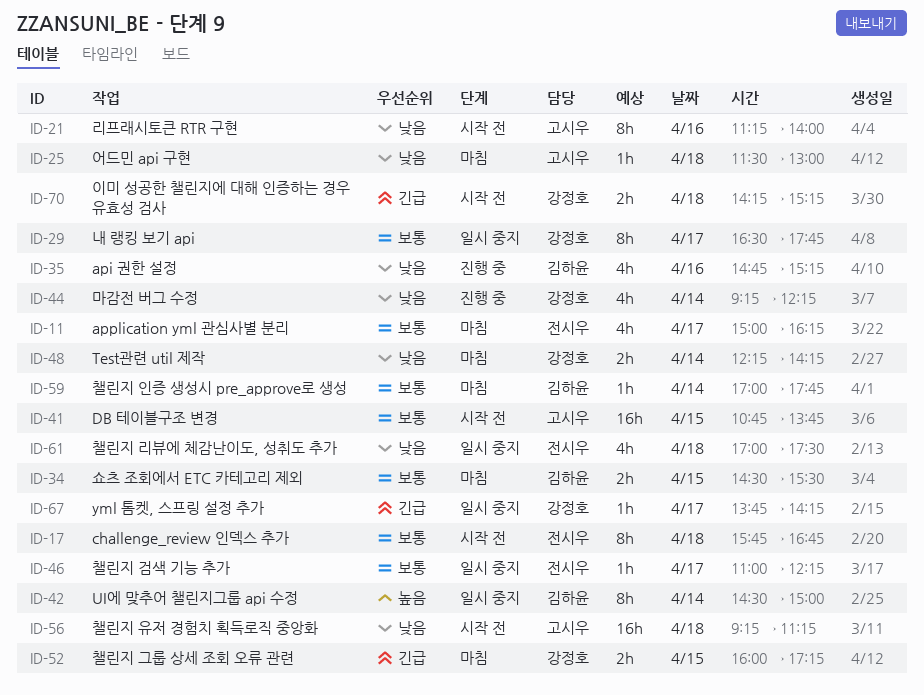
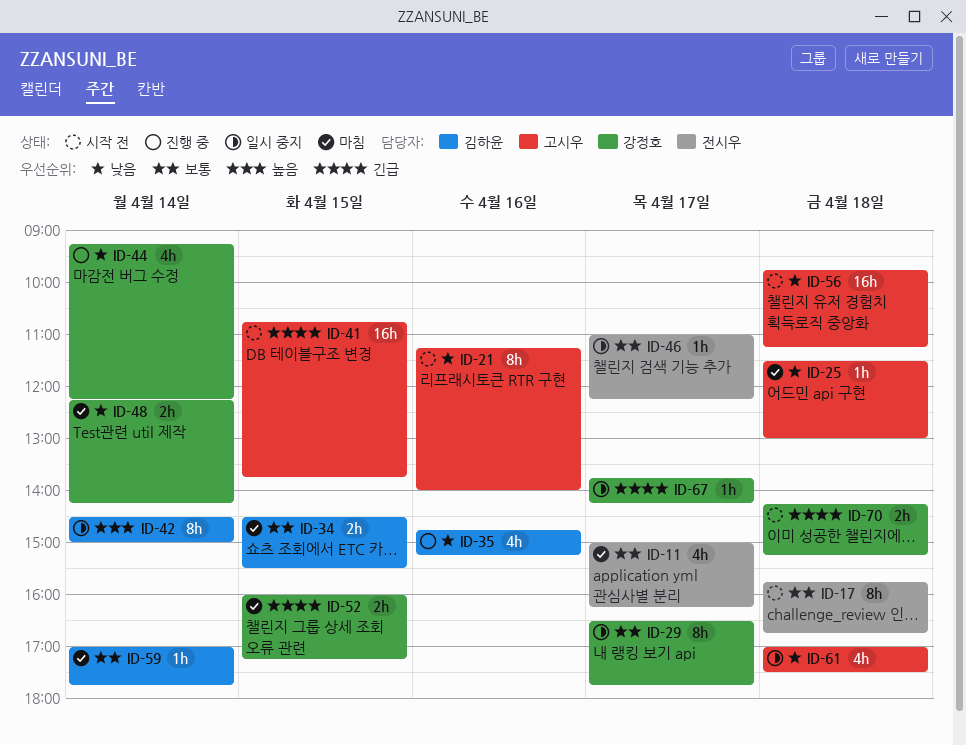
ID-41, priority: 보통 -> 긴급
ID-56, begins: 09:15 -> 09:45
ID-61, owner: 전시우 -> 고시우

